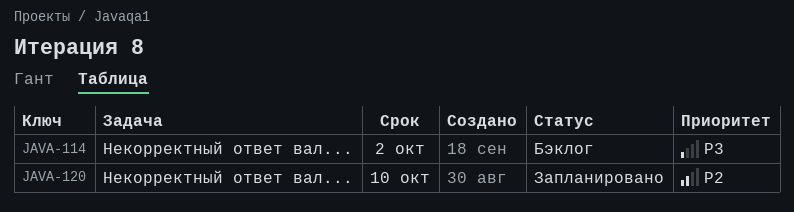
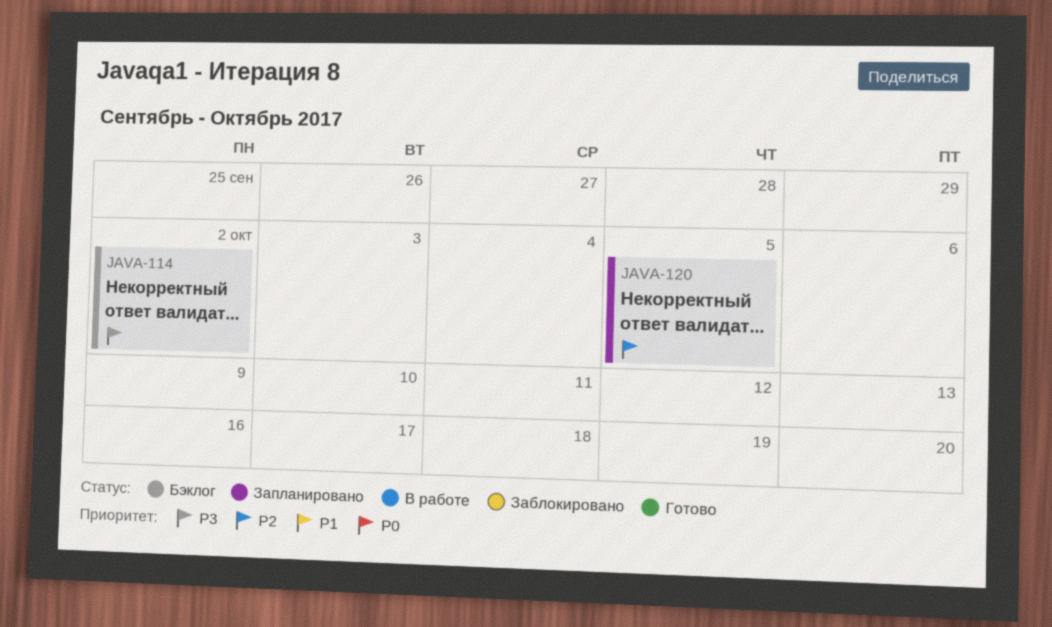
JAVA-120, due: Oct 10 -> Oct 5

